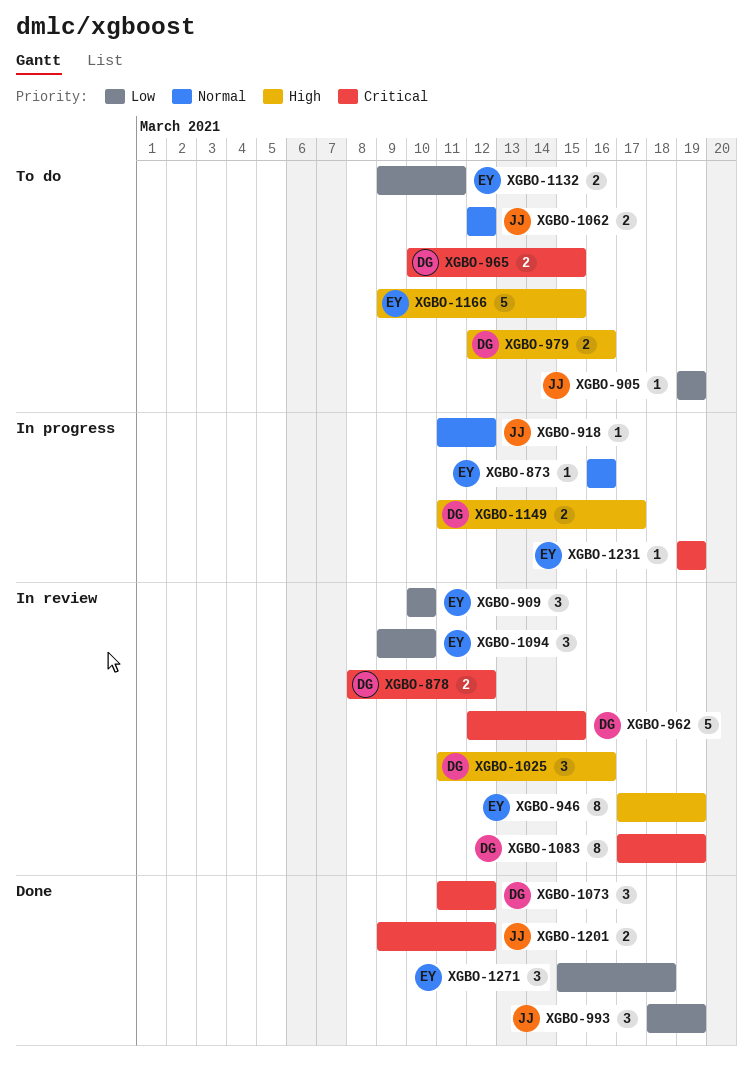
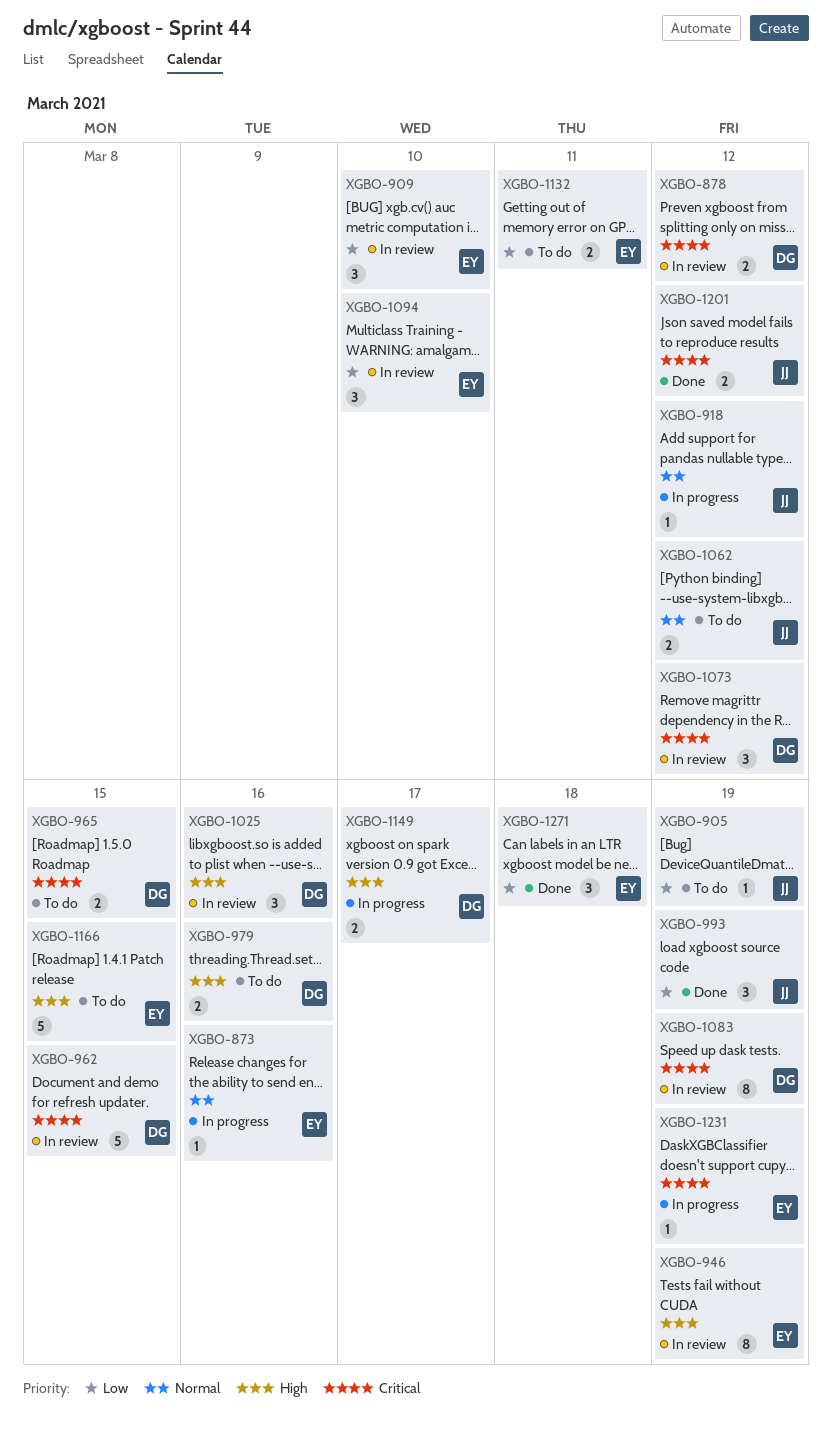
XGBO-1073, status: Done -> In review

